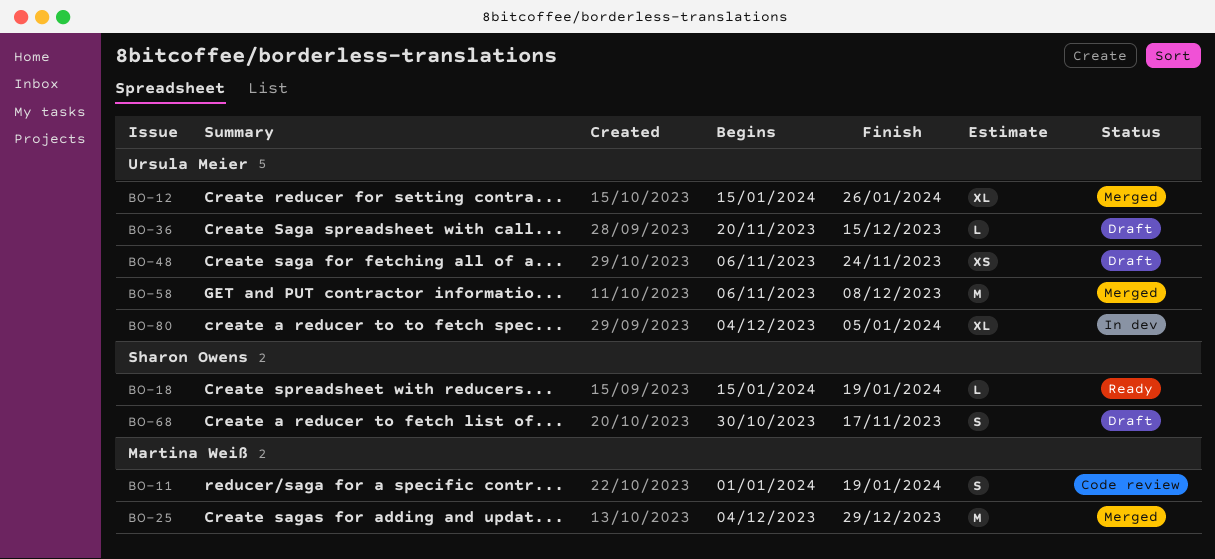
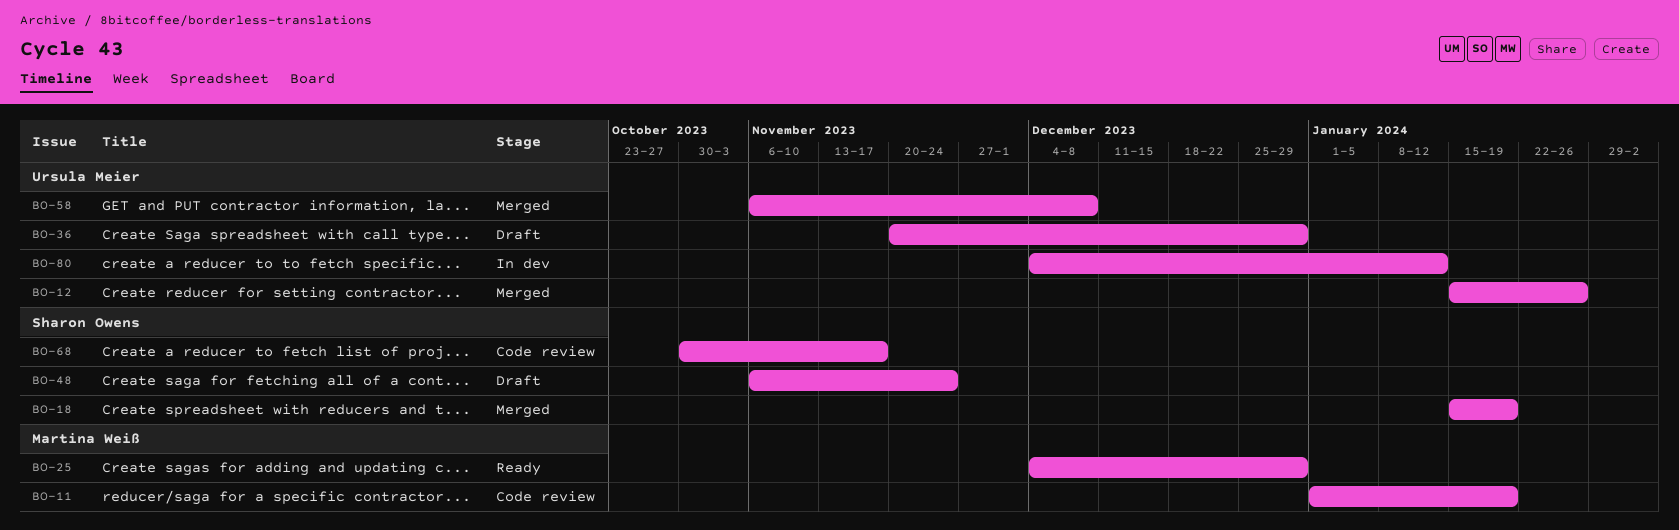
BO-18, status: Ready -> Merged
BO-25, status: Merged -> Ready
BO-36, due: Dec 15 -> Dec 29
BO-48, owner: Ursula Meier -> Sharon Owens
BO-68, status: Draft -> Code review
BO-80, due: Jan 5 -> Jan 12

